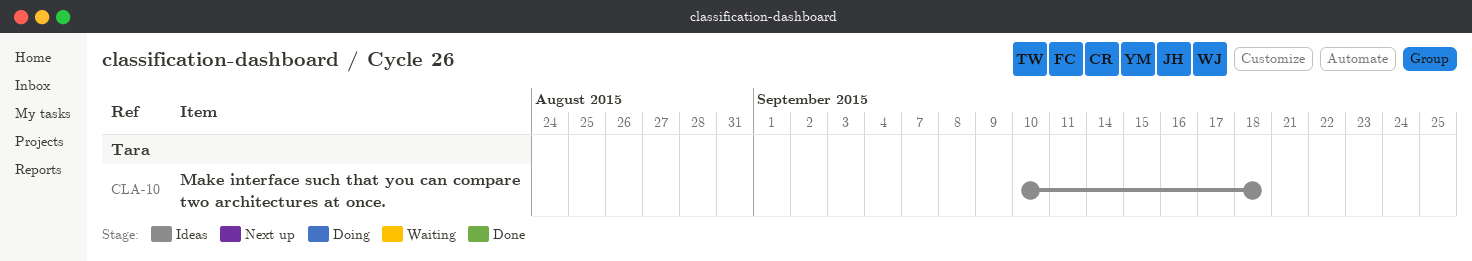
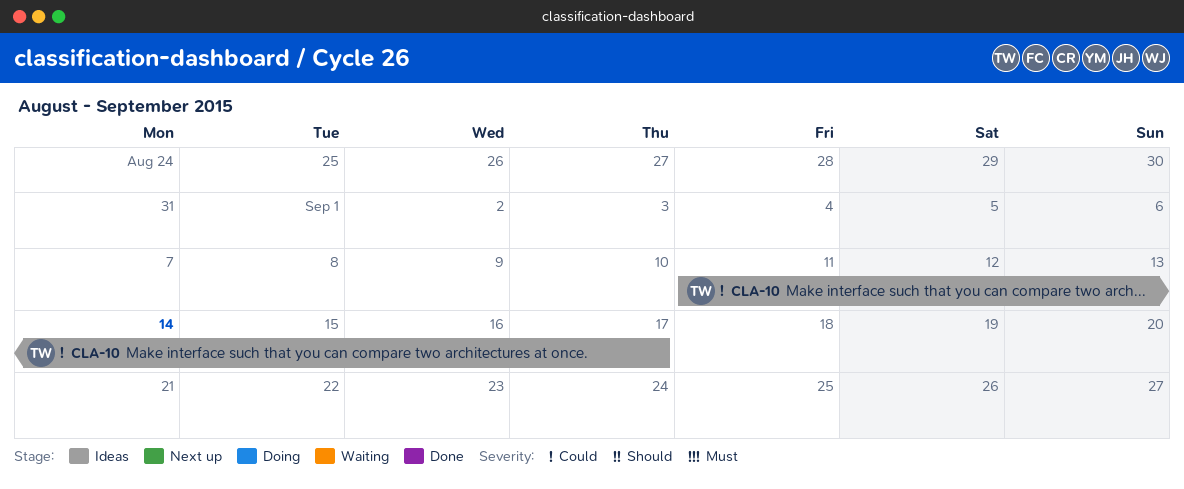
CLA-10, start: Sep 10 -> Sep 11
CLA-10, due: Sep 18 -> Sep 17

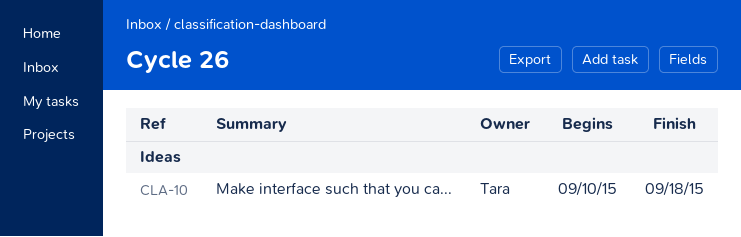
CLA-10, start: Sep 11 -> Sep 10
CLA-10, due: Sep 17 -> Sep 18

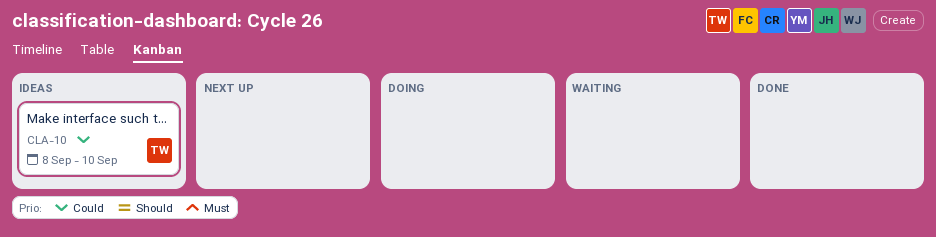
CLA-10, start: Sep 10 -> Sep 8
CLA-10, due: Sep 18 -> Sep 10

